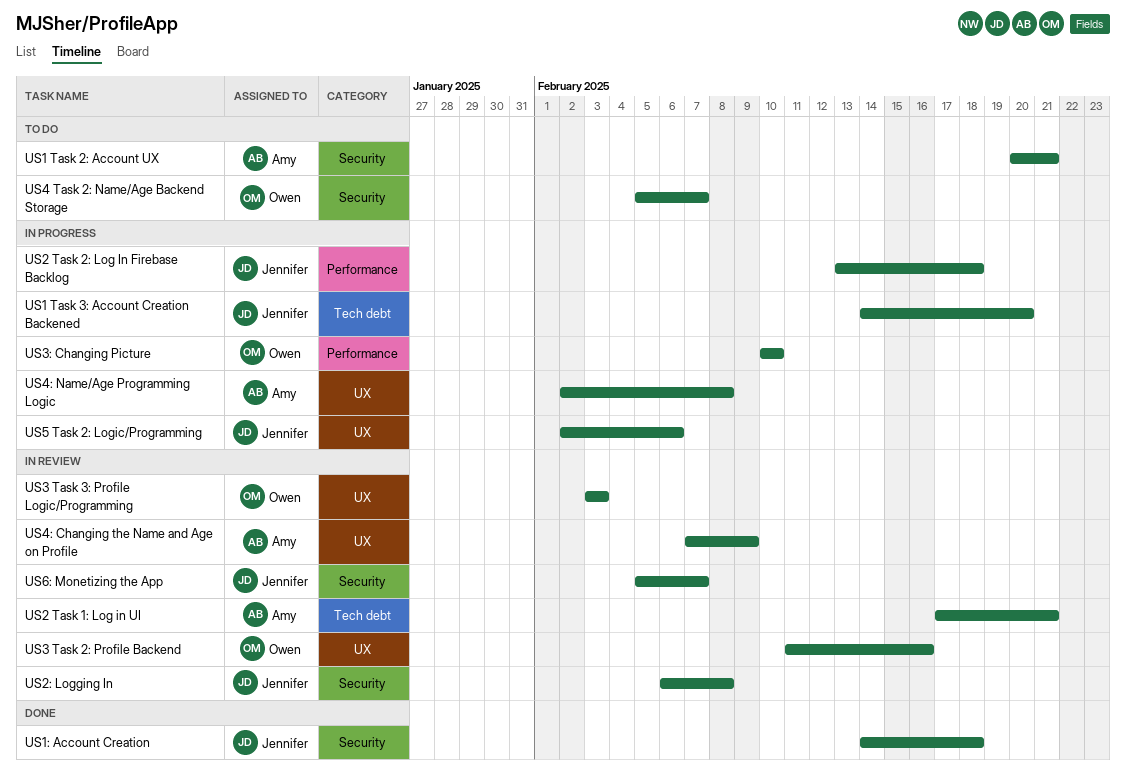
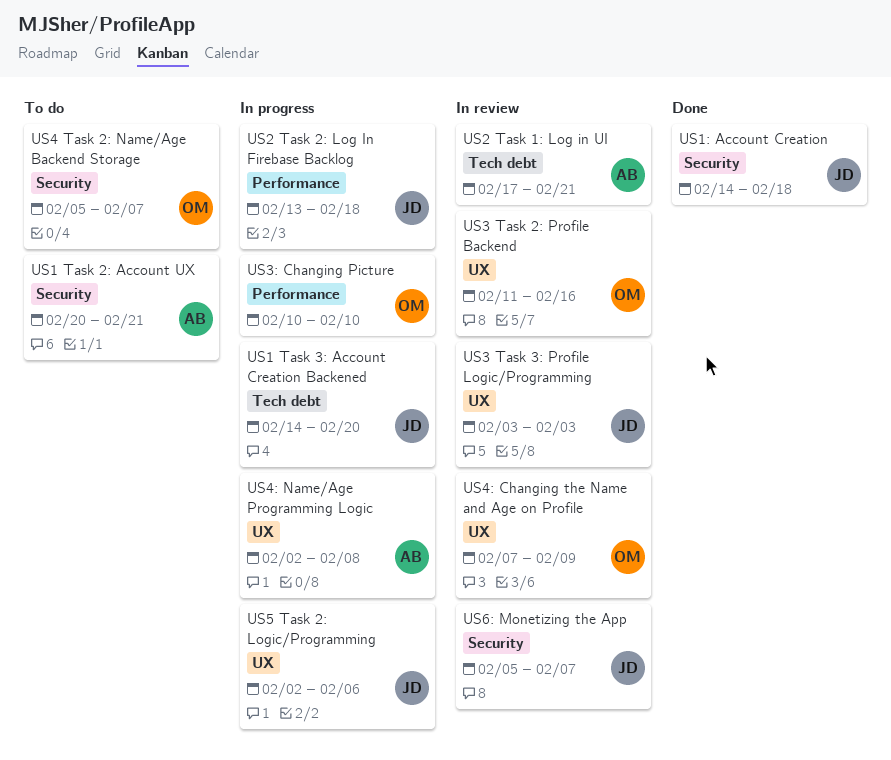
US2: Logging In: present -> none
US3 Task 3: Profile Logic/Programming, owner: Owen -> Jennifer
US4: Changing the Name and Age on Profile, owner: Amy -> Owen

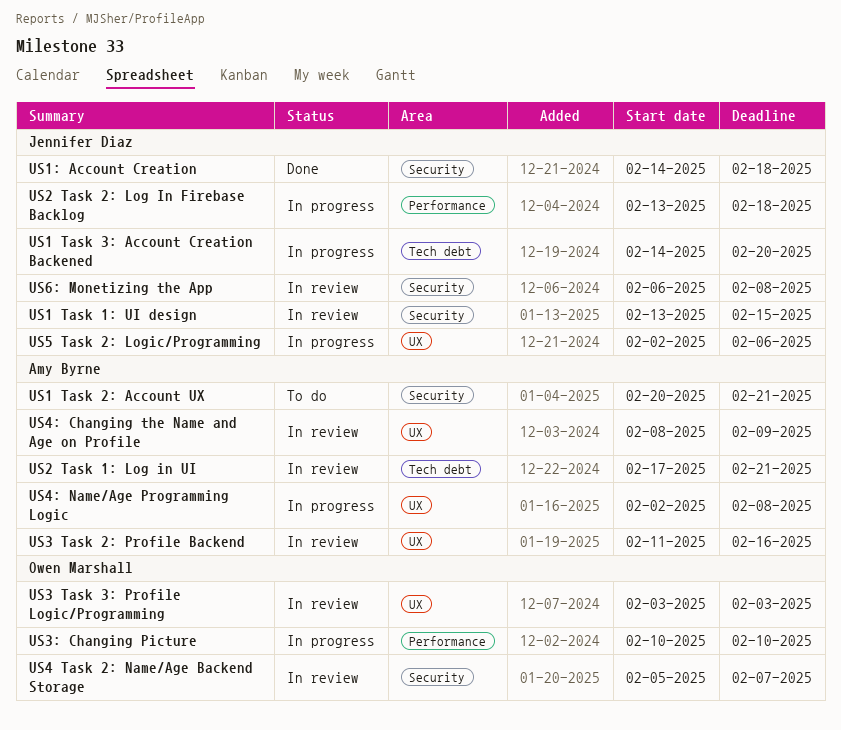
US1 Task 1: UI design: none -> present
US3 Task 2: Profile Backend, owner: Owen Marshall -> Amy Byrne
US3 Task 3: Profile Logic/Programming, owner: Jennifer Diaz -> Owen Marshall
US4 Task 2: Name/Age Backend Storage, status: To do -> In review
US4: Changing the Name and Age on Profile, owner: Owen Marshall -> Amy Byrne
US4: Changing the Name and Age on Profile, start: Feb 7 -> Feb 8
US6: Monetizing the App, start: Feb 5 -> Feb 6
US6: Monetizing the App, due: Feb 7 -> Feb 8

